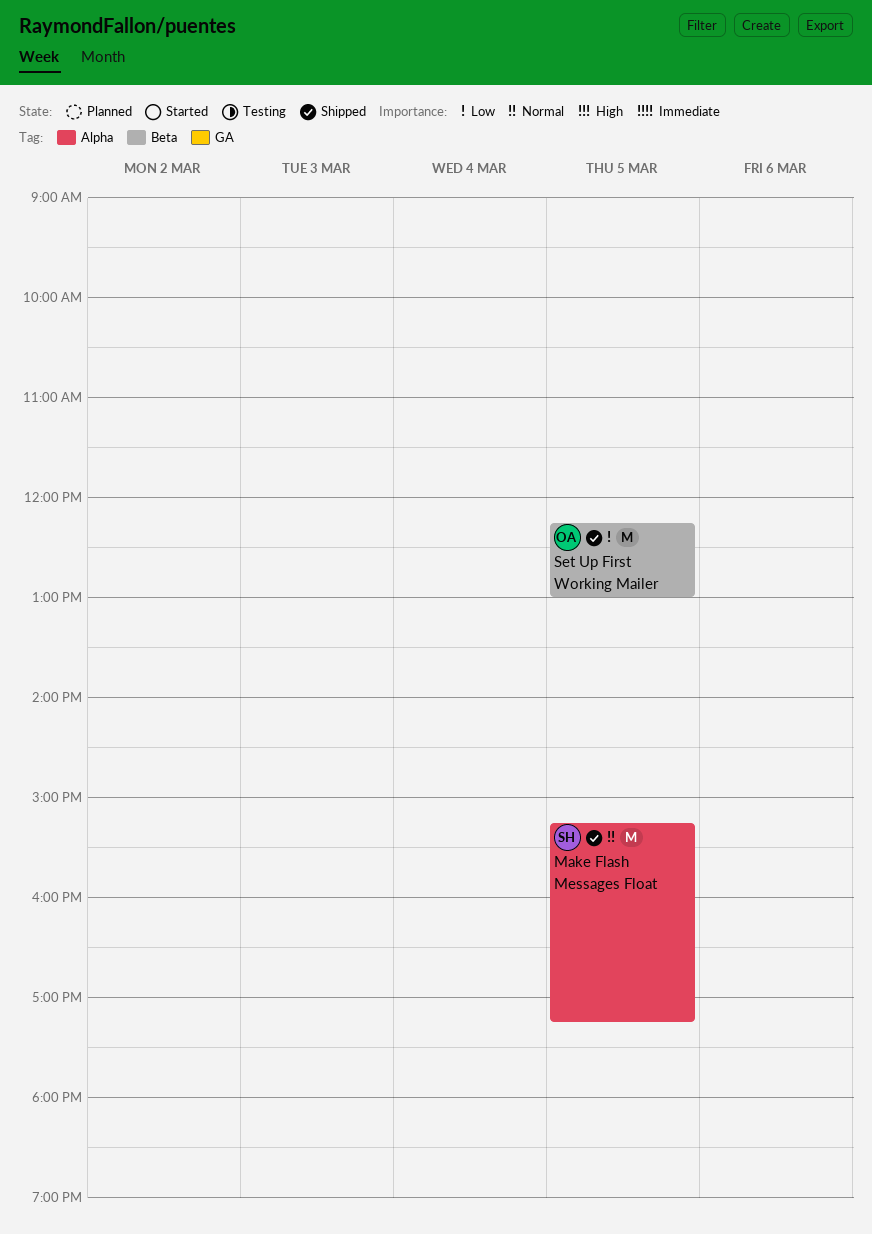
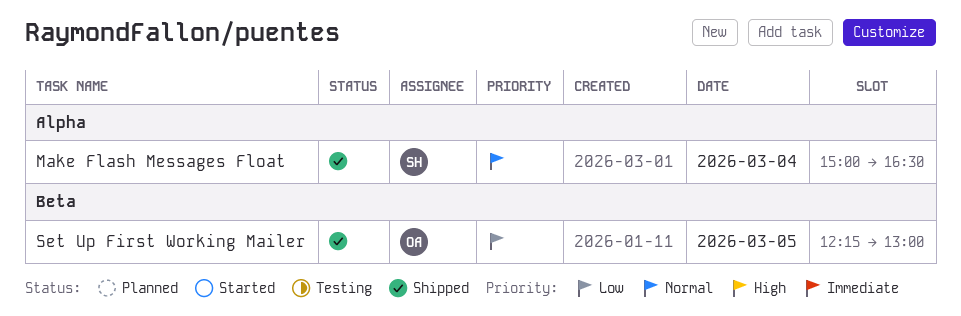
Make Flash Messages Float, day: Mar 5 -> Mar 4
Make Flash Messages Float, begins: 15:15 -> 15:00
Make Flash Messages Float, ends: 17:15 -> 16:30

